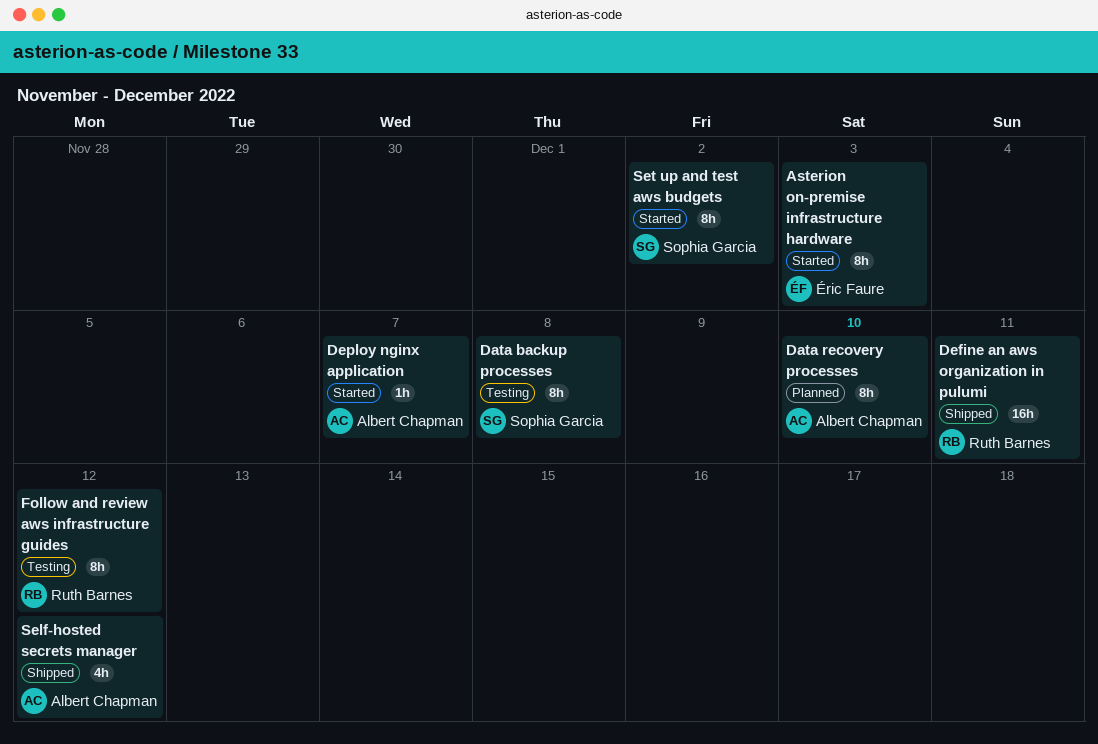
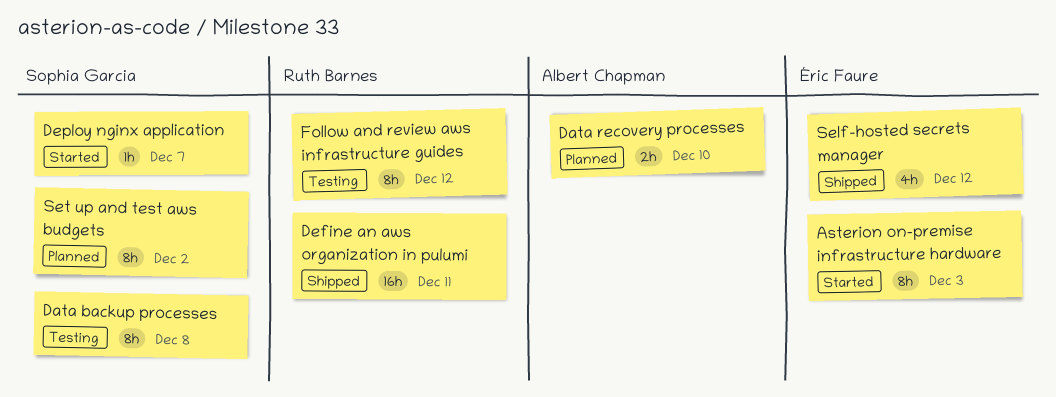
Data recovery processes, estimate: 8h -> 2h
Deploy nginx application, owner: Albert Chapman -> Sophia Garcia
Self-hosted secrets manager, owner: Albert Chapman -> Éric Faure
Set up and test aws budgets, status: Started -> Planned

